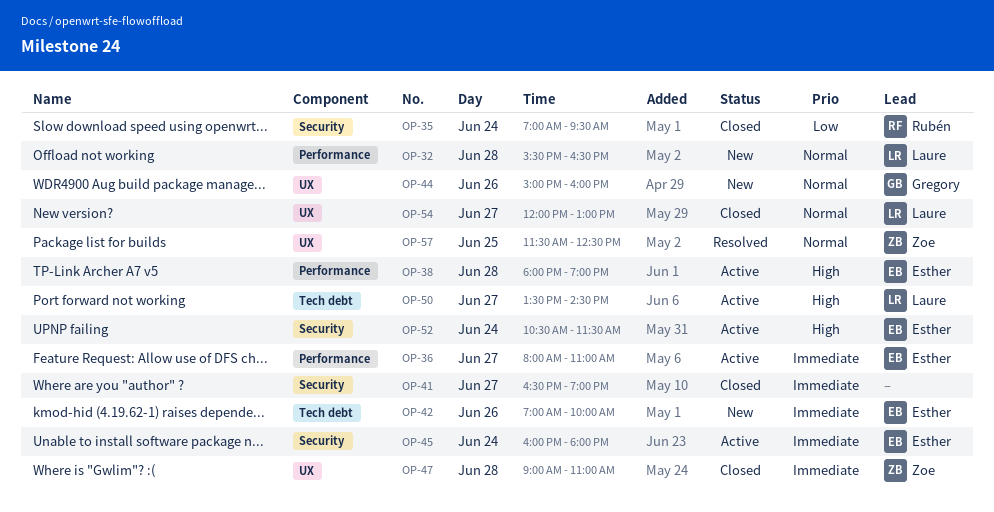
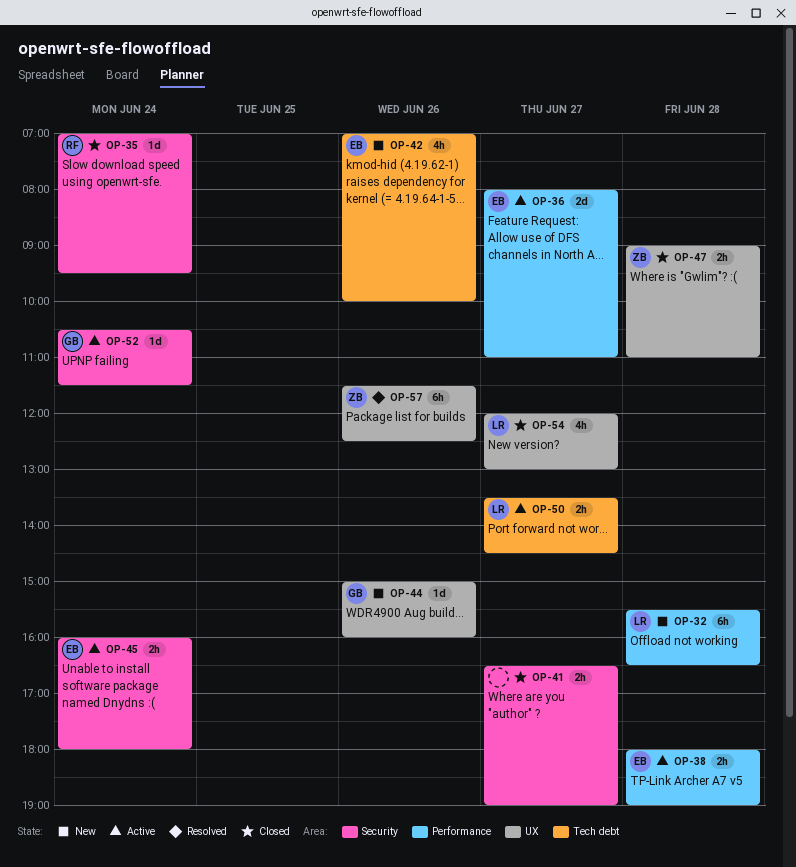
OP-52, owner: Esther -> Gregory
OP-57, day: Jun 25 -> Jun 26

